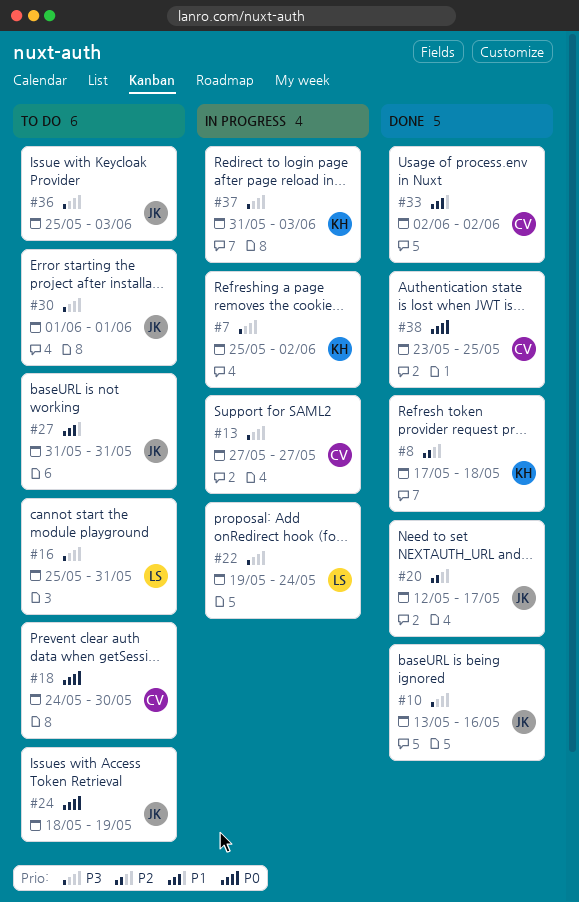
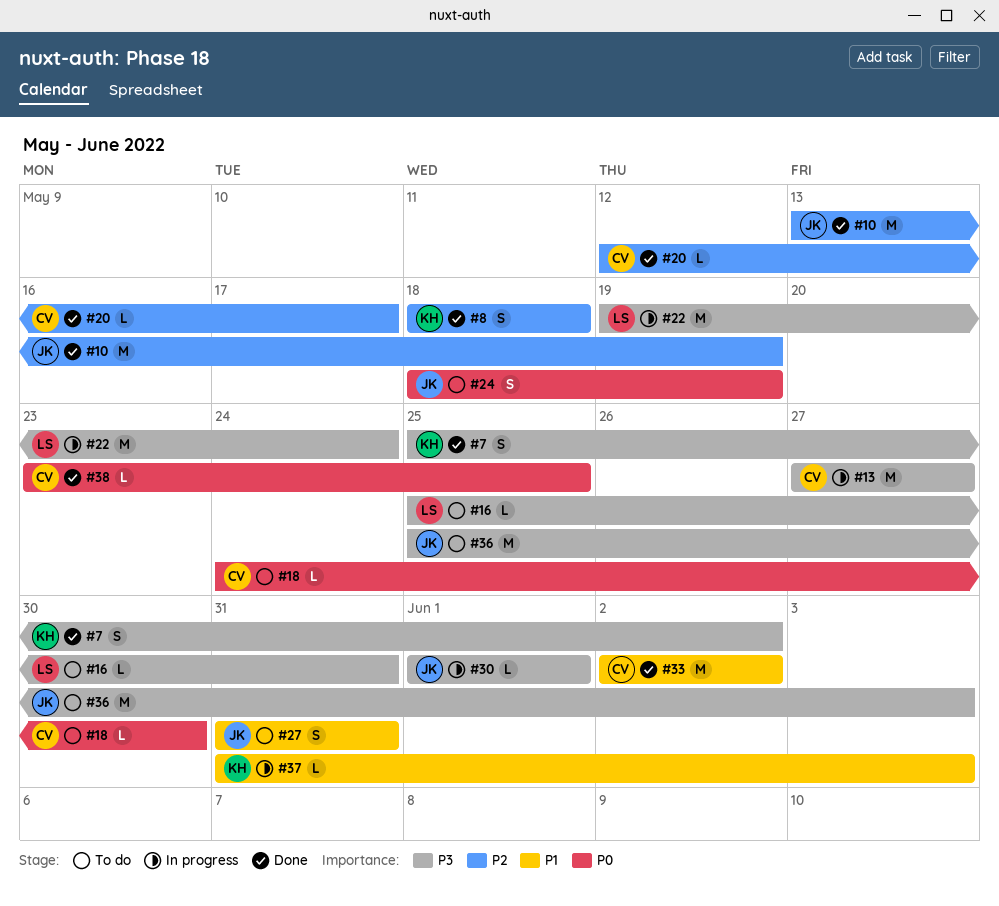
#7, status: In progress -> Done
#8, start: May 17 -> May 18
#10, priority: P3 -> P2
#10, due: May 16 -> May 19
#20, owner: JK -> CV
#30, status: To do -> In progress
#37, priority: P3 -> P1

